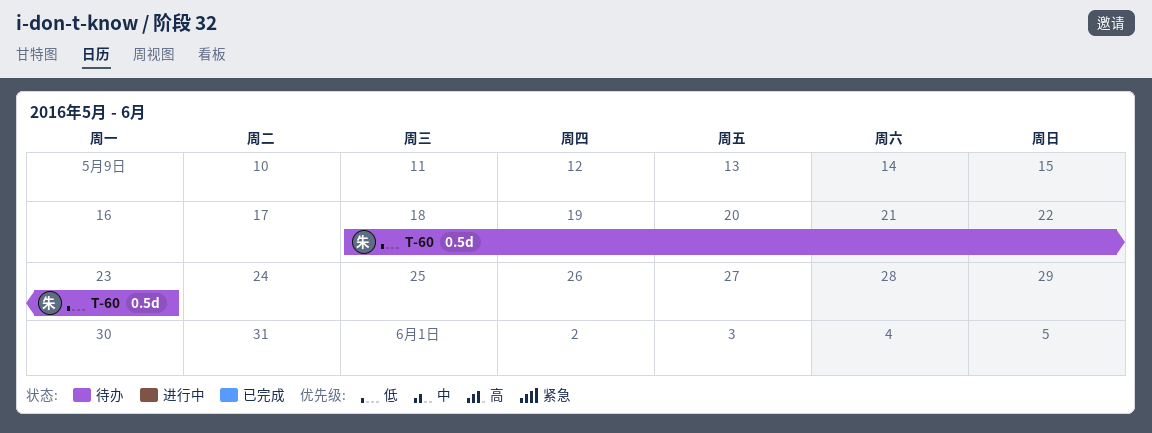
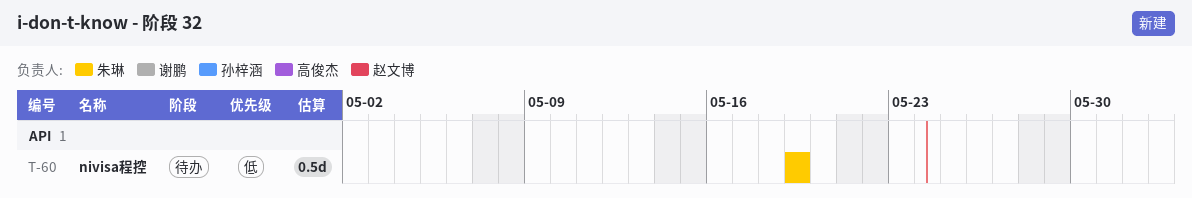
T-60, start: May 18 -> May 19
T-60, due: May 23 -> May 19

